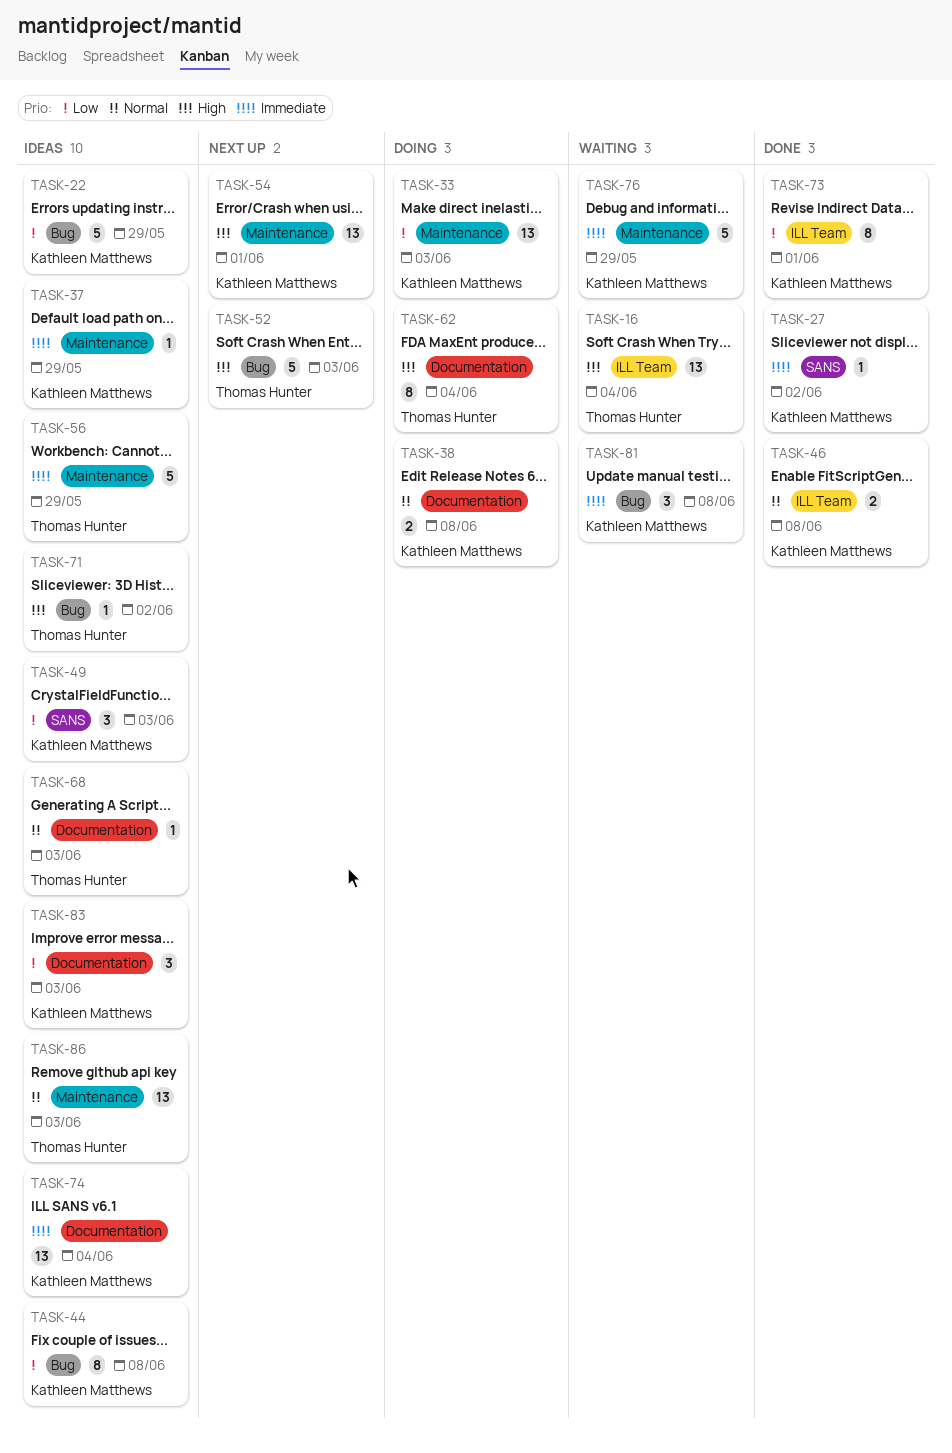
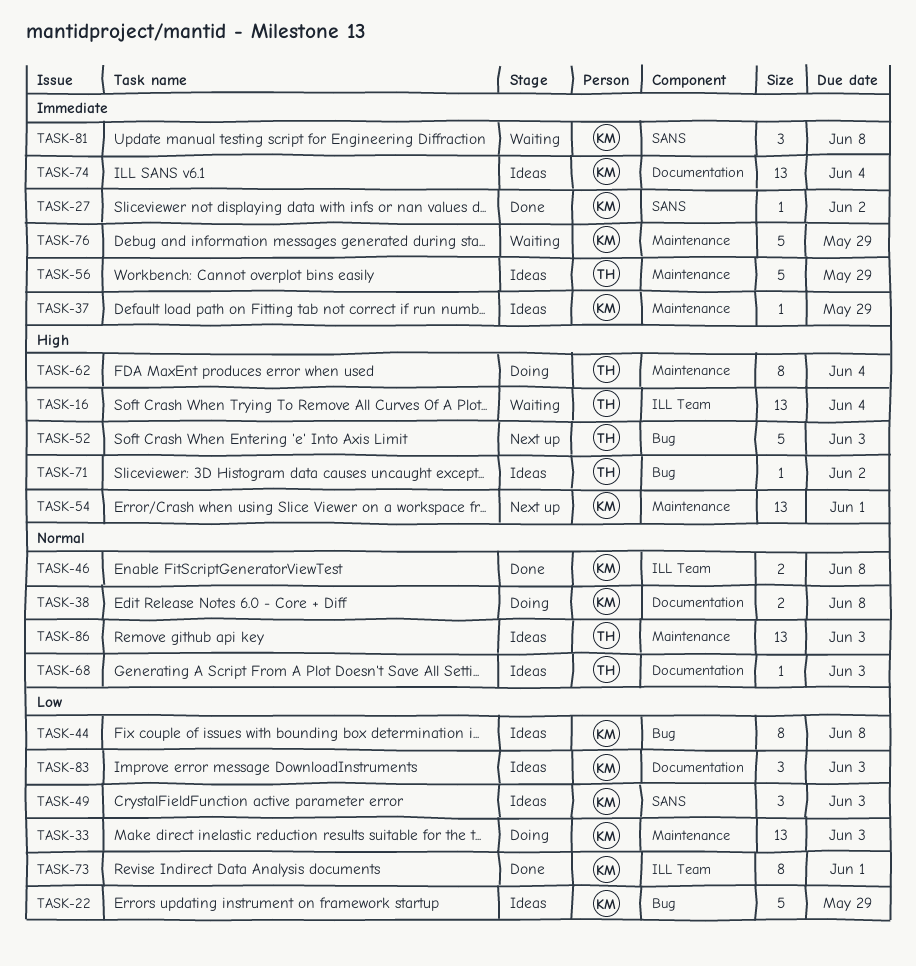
TASK-62, label: Documentation -> Maintenance
TASK-81, label: Bug -> SANS

